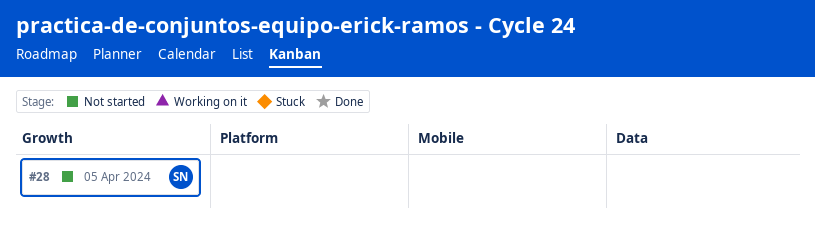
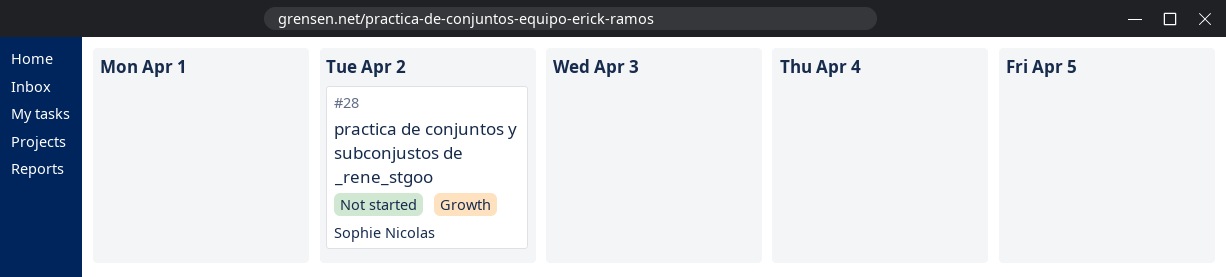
#28, due: Apr 5 -> Apr 2

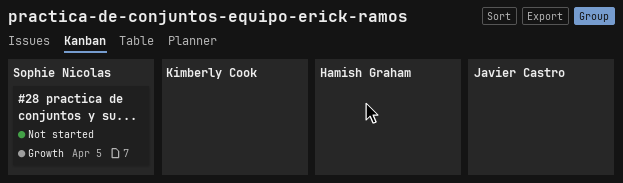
#28, due: Apr 2 -> Apr 5

